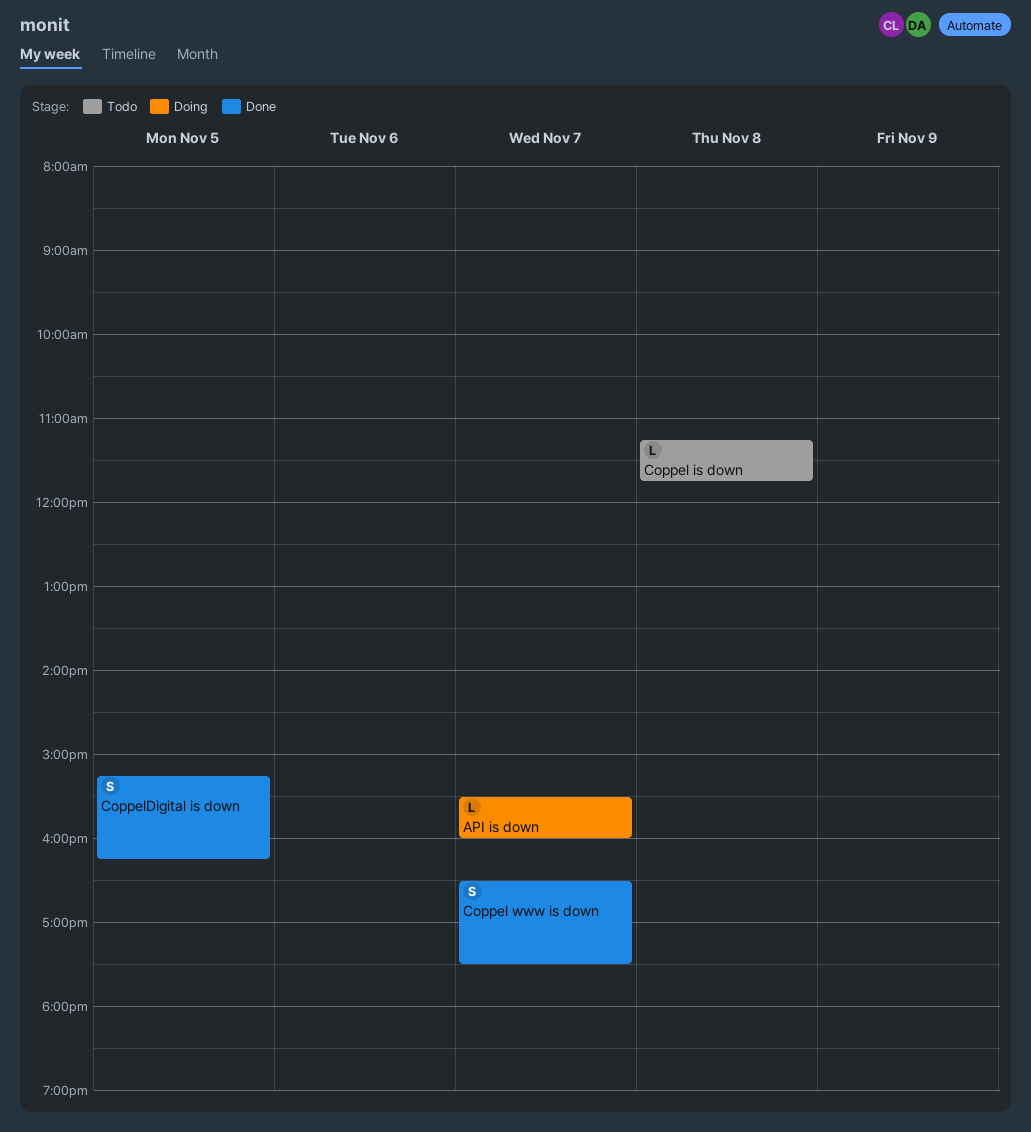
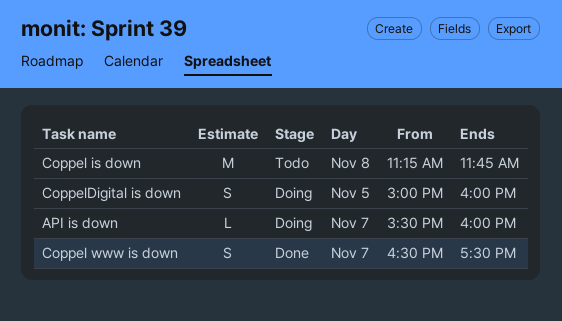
Coppel is down, estimate: L -> M
CoppelDigital is down, status: Done -> Doing
CoppelDigital is down, begins: 15:15 -> 15:00
CoppelDigital is down, ends: 16:15 -> 16:00

